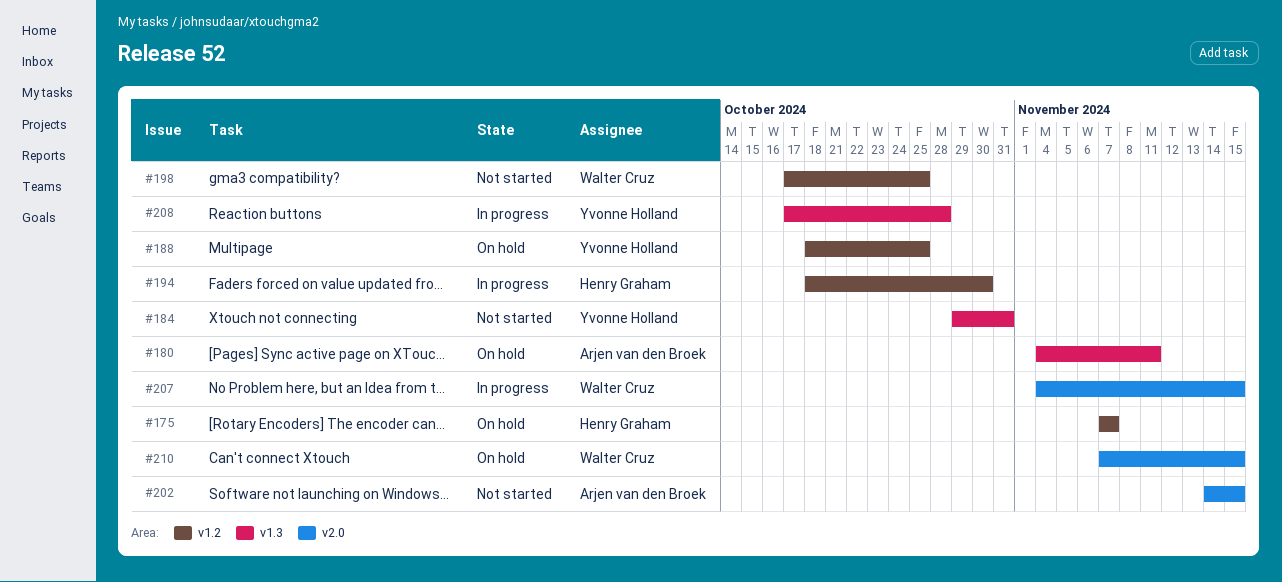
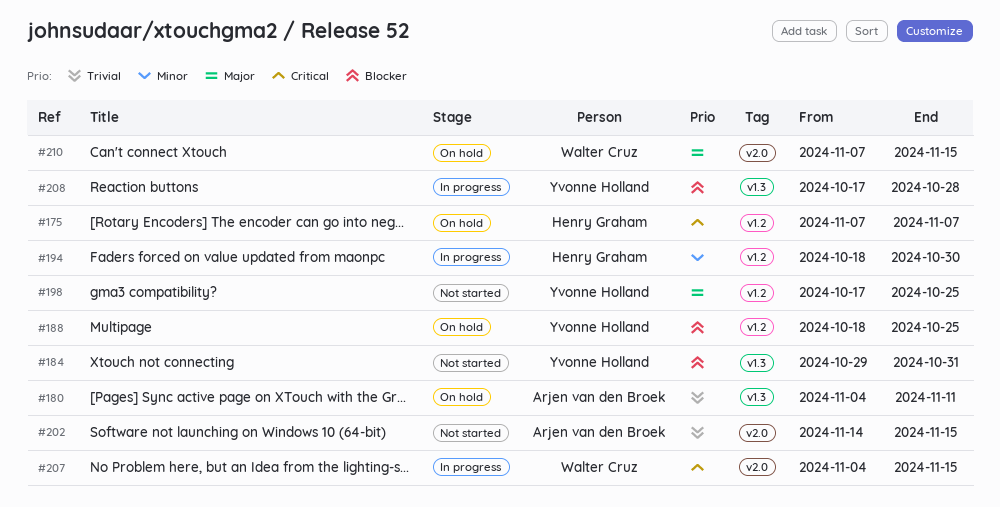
#198, owner: Walter Cruz -> Yvonne Holland

